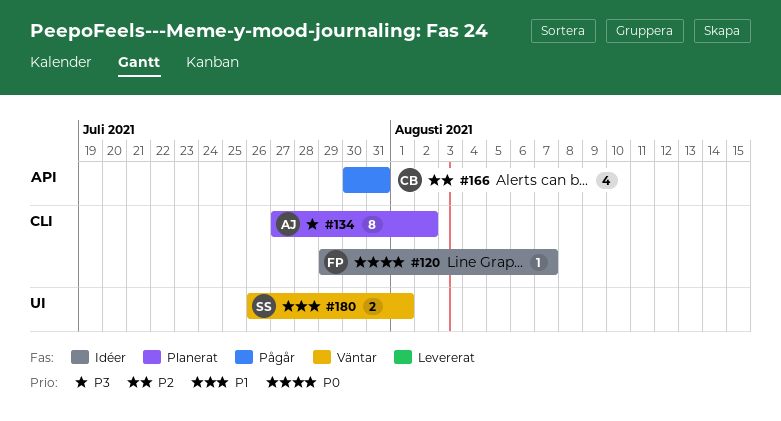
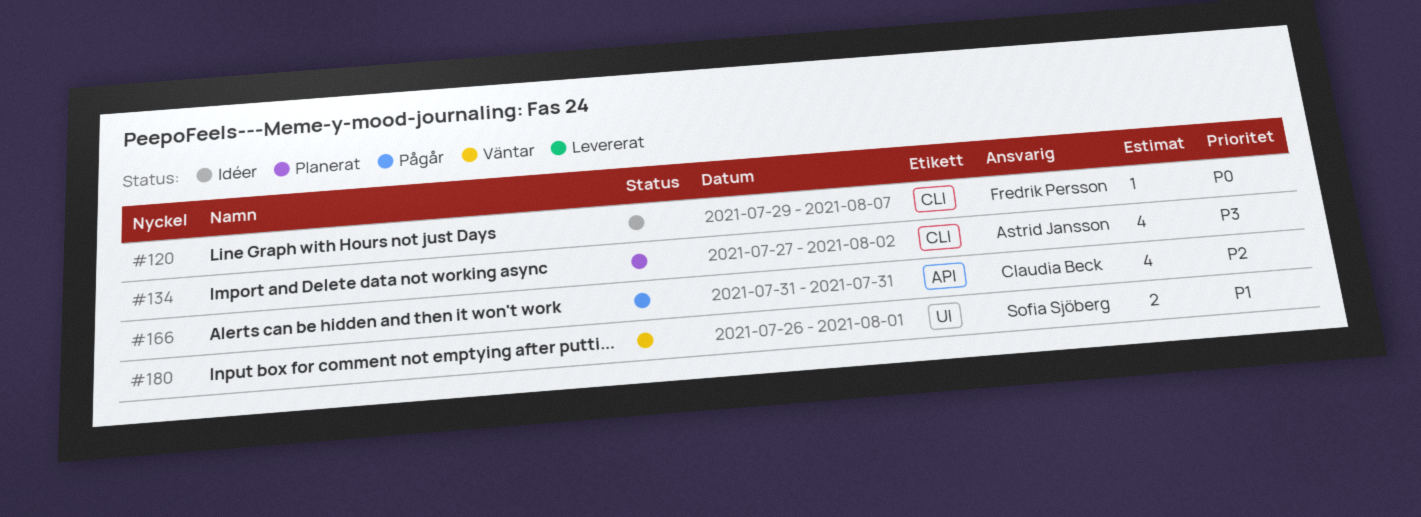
#134, estimate: 8 -> 4
#166, start: Jul 30 -> Jul 31

